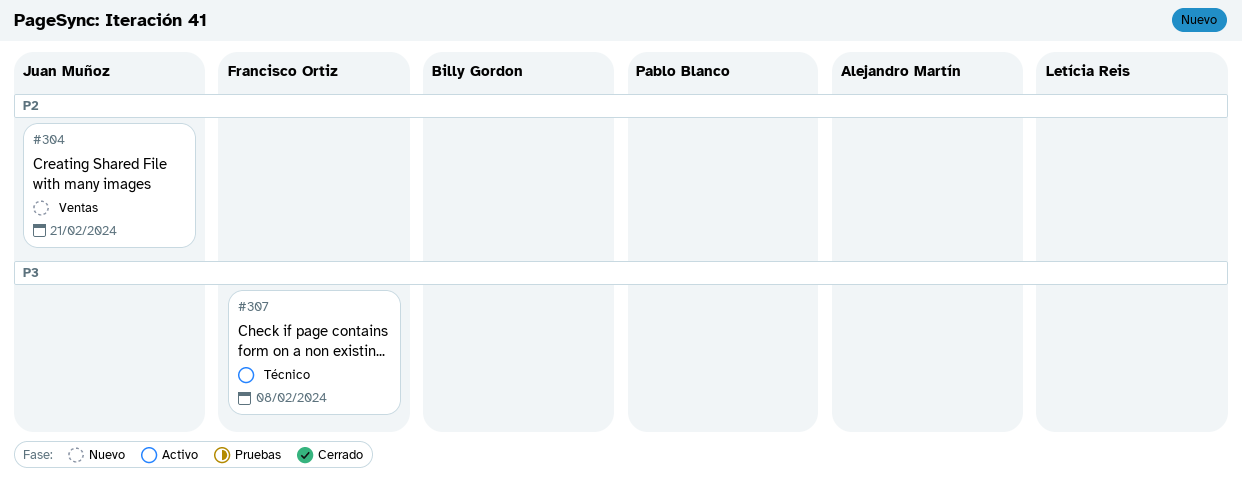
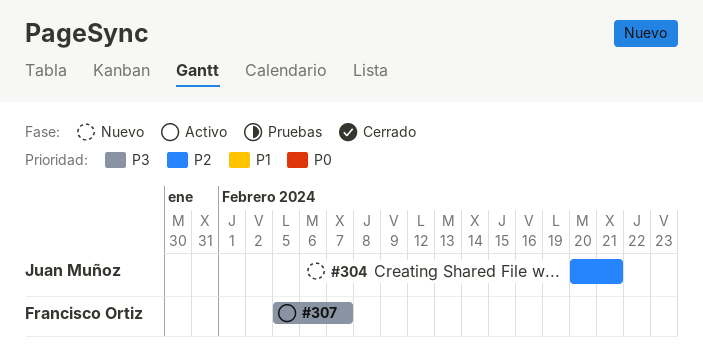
#307, due: Feb 8 -> Feb 7

